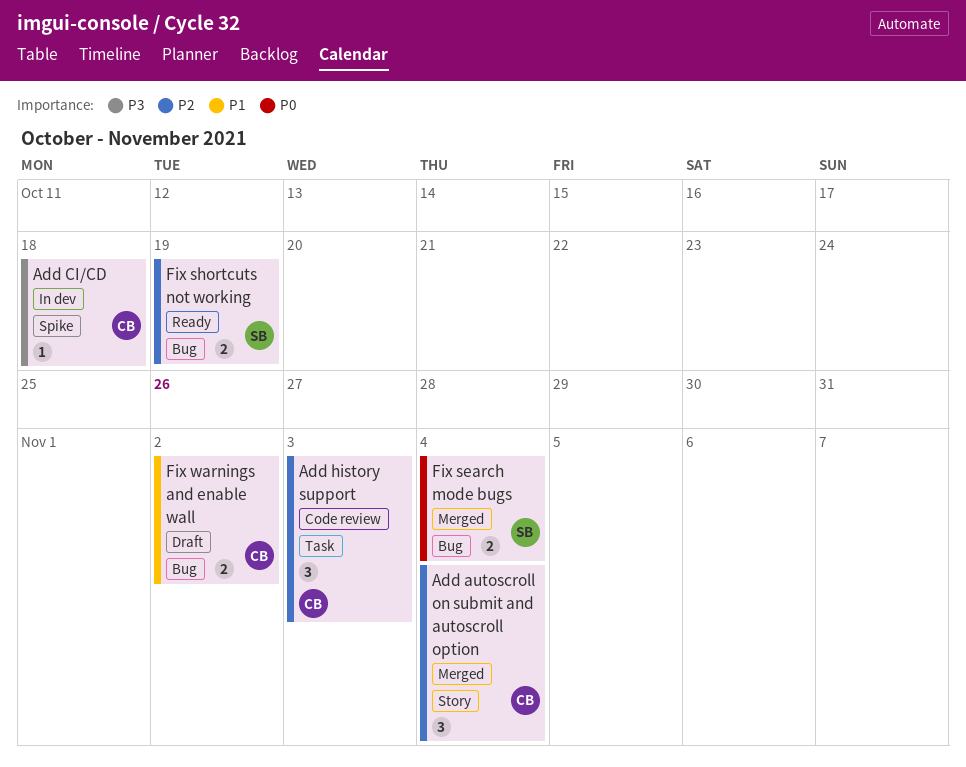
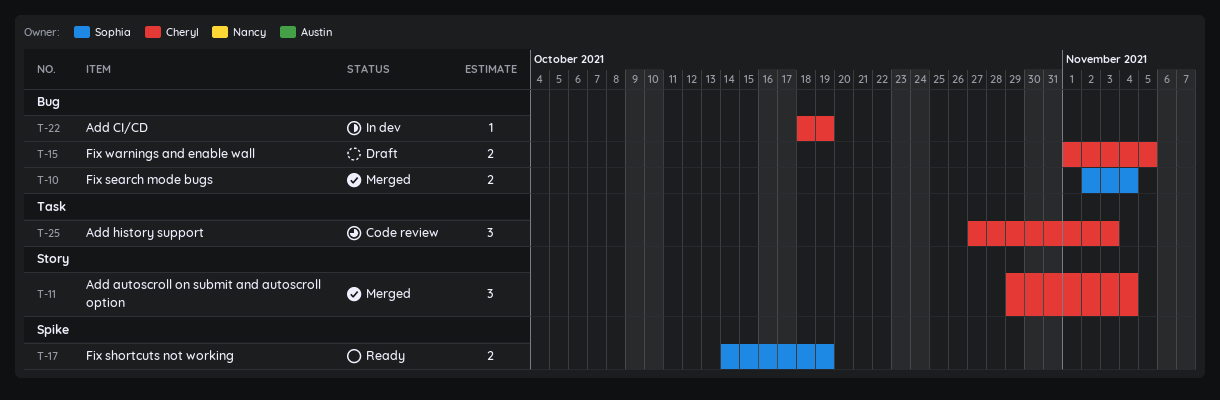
Add CI/CD, label: Spike -> Bug
Add CI/CD, due: Oct 18 -> Oct 19
Fix shortcuts not working, label: Bug -> Spike
Fix warnings and enable wall, due: Nov 2 -> Nov 5

